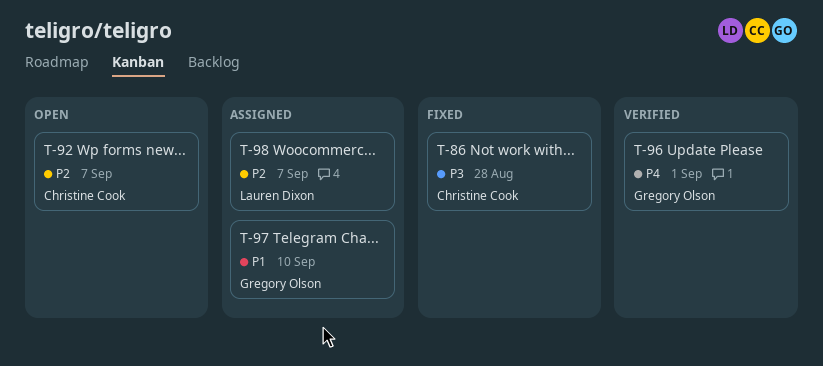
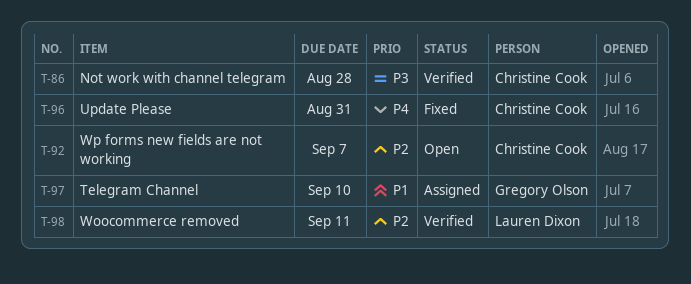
T-86, status: Fixed -> Verified
T-96, status: Verified -> Fixed
T-96, owner: Gregory Olson -> Christine Cook
T-96, due: Sep 1 -> Aug 31
T-98, status: Assigned -> Verified
T-98, due: Sep 7 -> Sep 11

